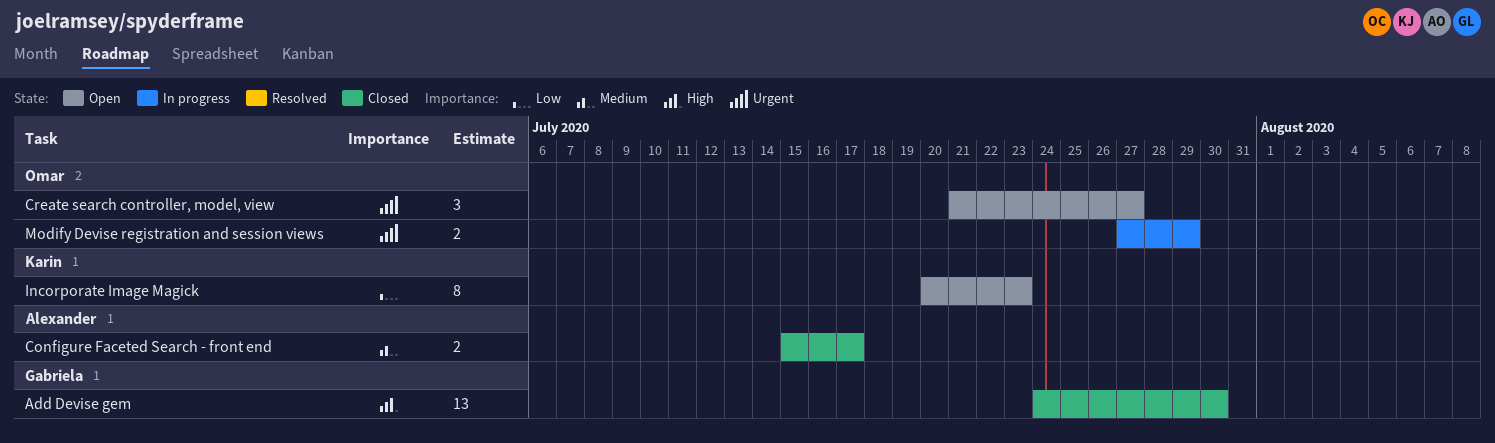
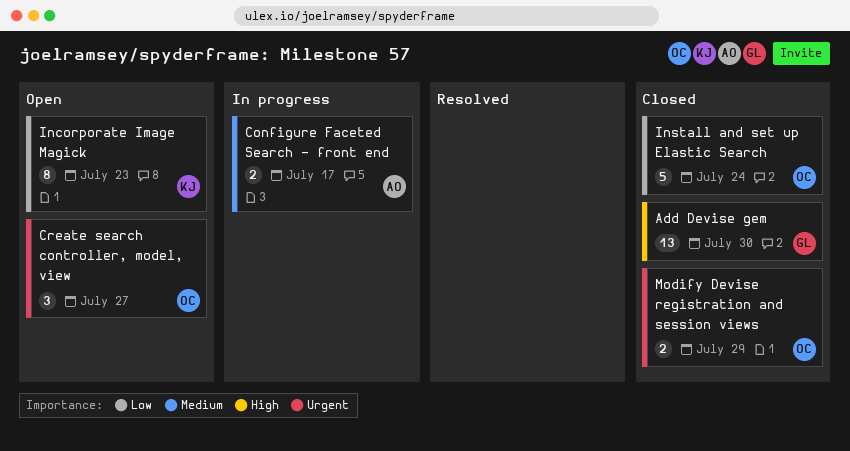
Configure Faceted Search - front end, status: Closed -> In progress
Install and set up Elastic Search: none -> present
Modify Devise registration and session views, status: In progress -> Closed

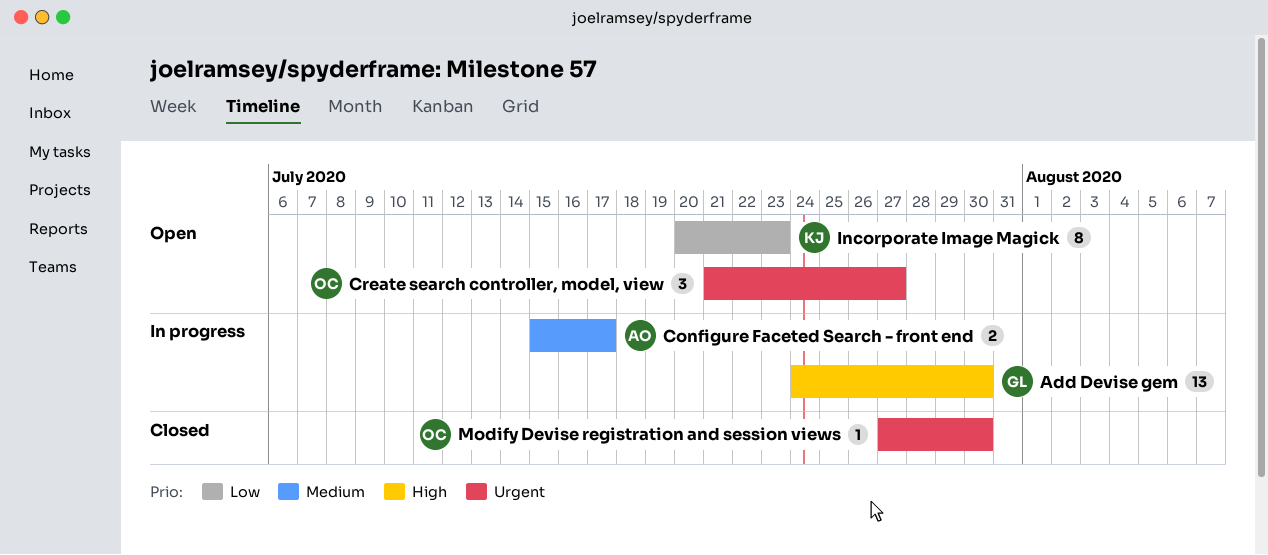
Add Devise gem, status: Closed -> In progress
Install and set up Elastic Search: present -> none
Modify Devise registration and session views, estimate: 2 -> 1
Modify Devise registration and session views, due: Jul 29 -> Jul 30

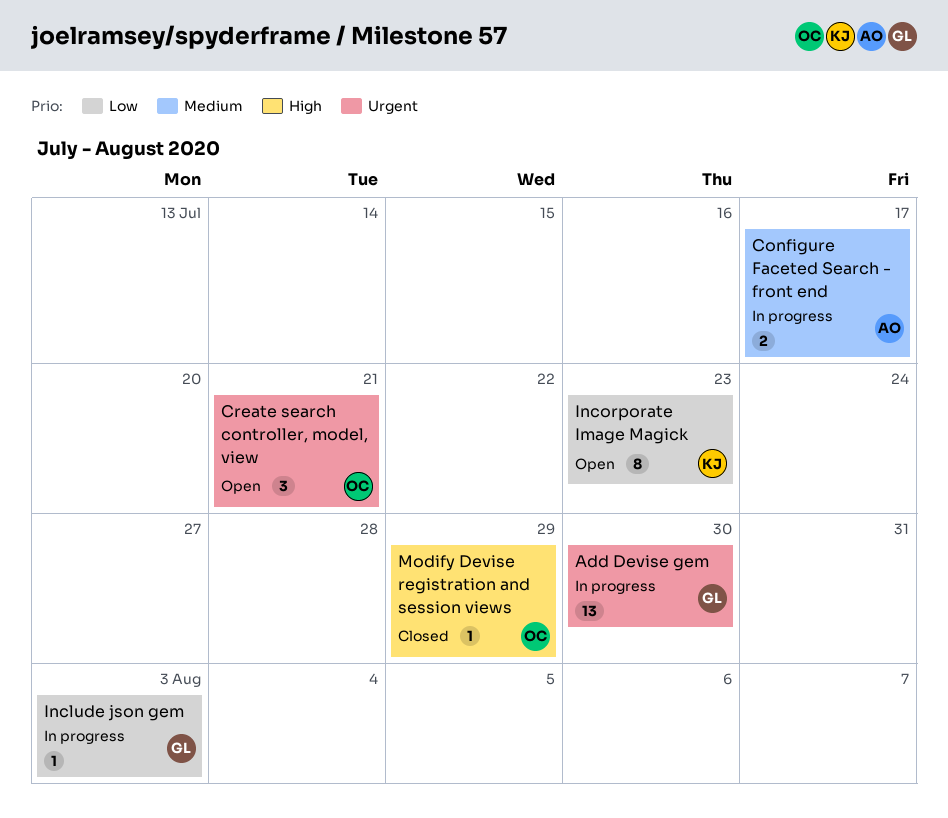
Add Devise gem, priority: High -> Urgent
Create search controller, model, view, due: Jul 27 -> Jul 21
Include json gem: none -> present
Modify Devise registration and session views, priority: Urgent -> High
Modify Devise registration and session views, due: Jul 30 -> Jul 29

